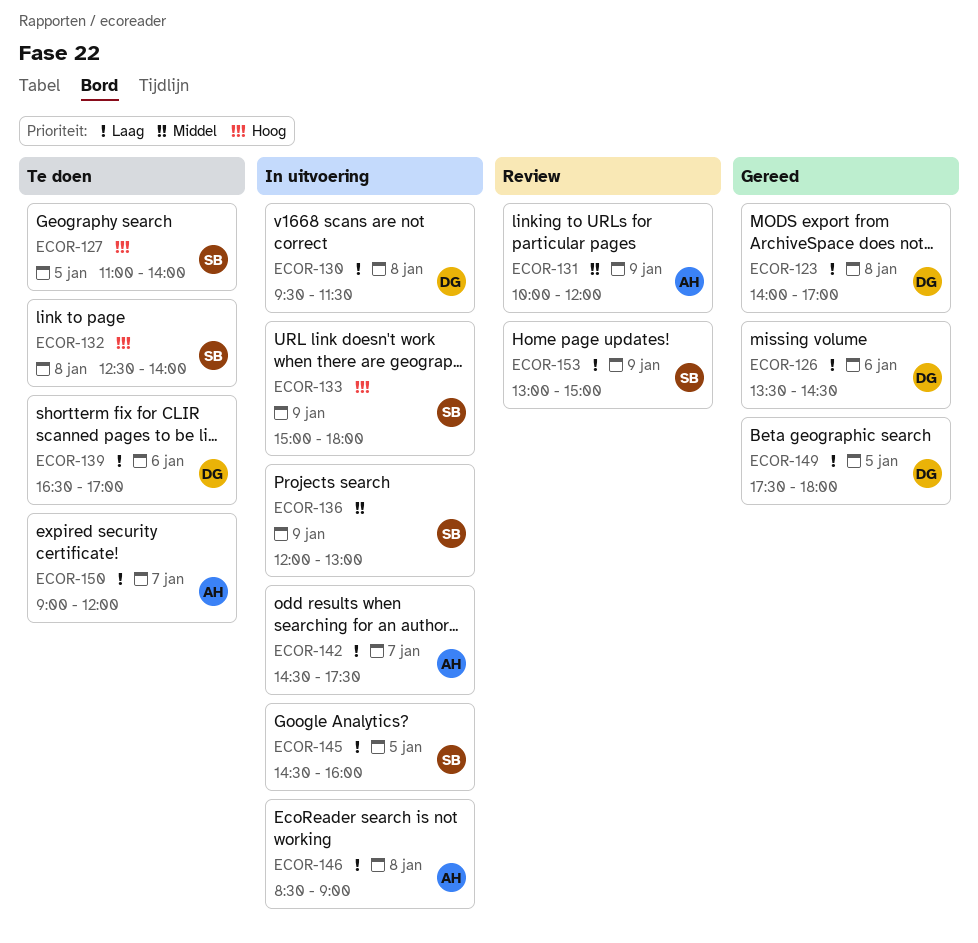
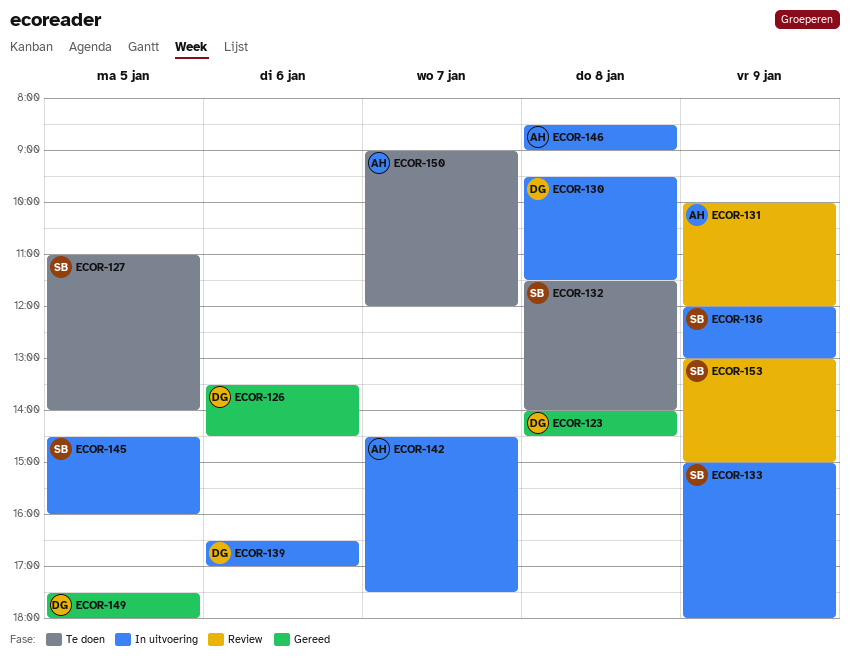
ECOR-123, ends: 17:00 -> 14:30
ECOR-132, begins: 12:30 -> 11:30
ECOR-139, status: Te doen -> In uitvoering

